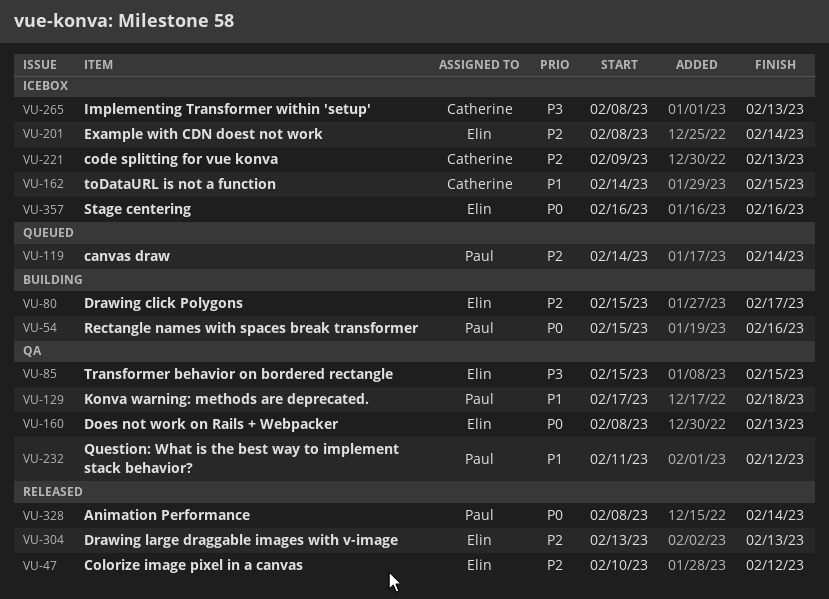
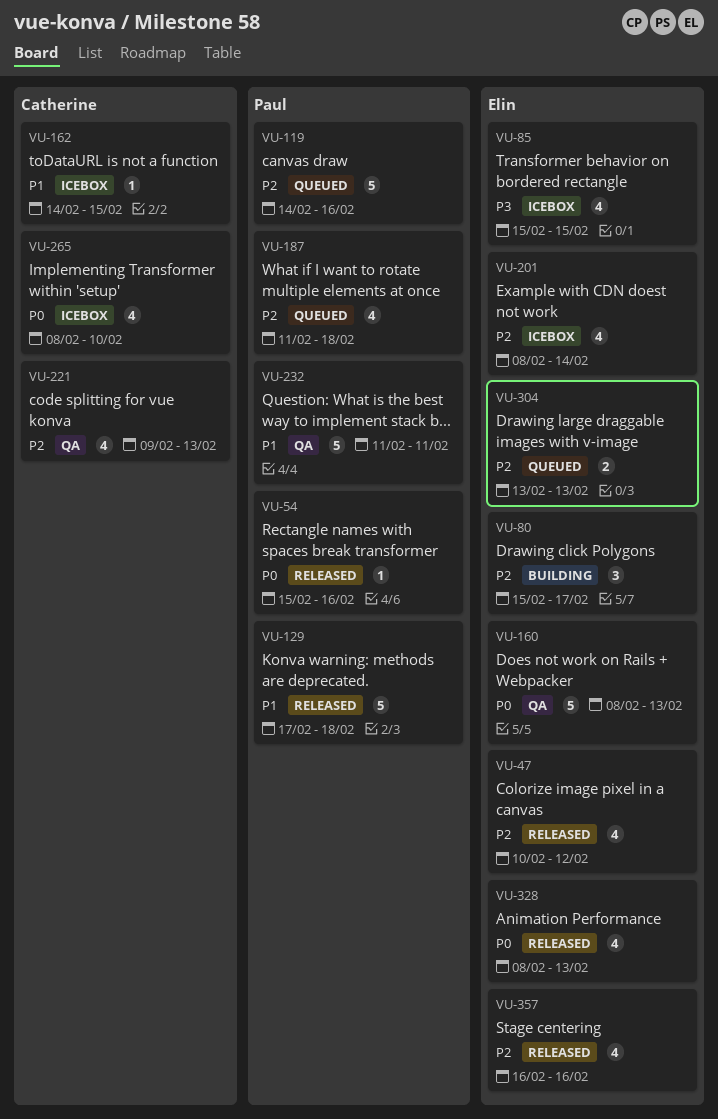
VU-54, status: Building -> Released
VU-85, status: QA -> Icebox
VU-119, due: Feb 14 -> Feb 16
VU-129, status: QA -> Released
VU-187: none -> present
VU-221, status: Icebox -> QA
VU-232, due: Feb 12 -> Feb 11
VU-265, priority: P3 -> P0
VU-265, due: Feb 13 -> Feb 10
VU-304, status: Released -> Queued
VU-328, owner: Paul -> Elin
VU-328, due: Feb 14 -> Feb 13
VU-357, status: Icebox -> Released
VU-357, priority: P0 -> P2

